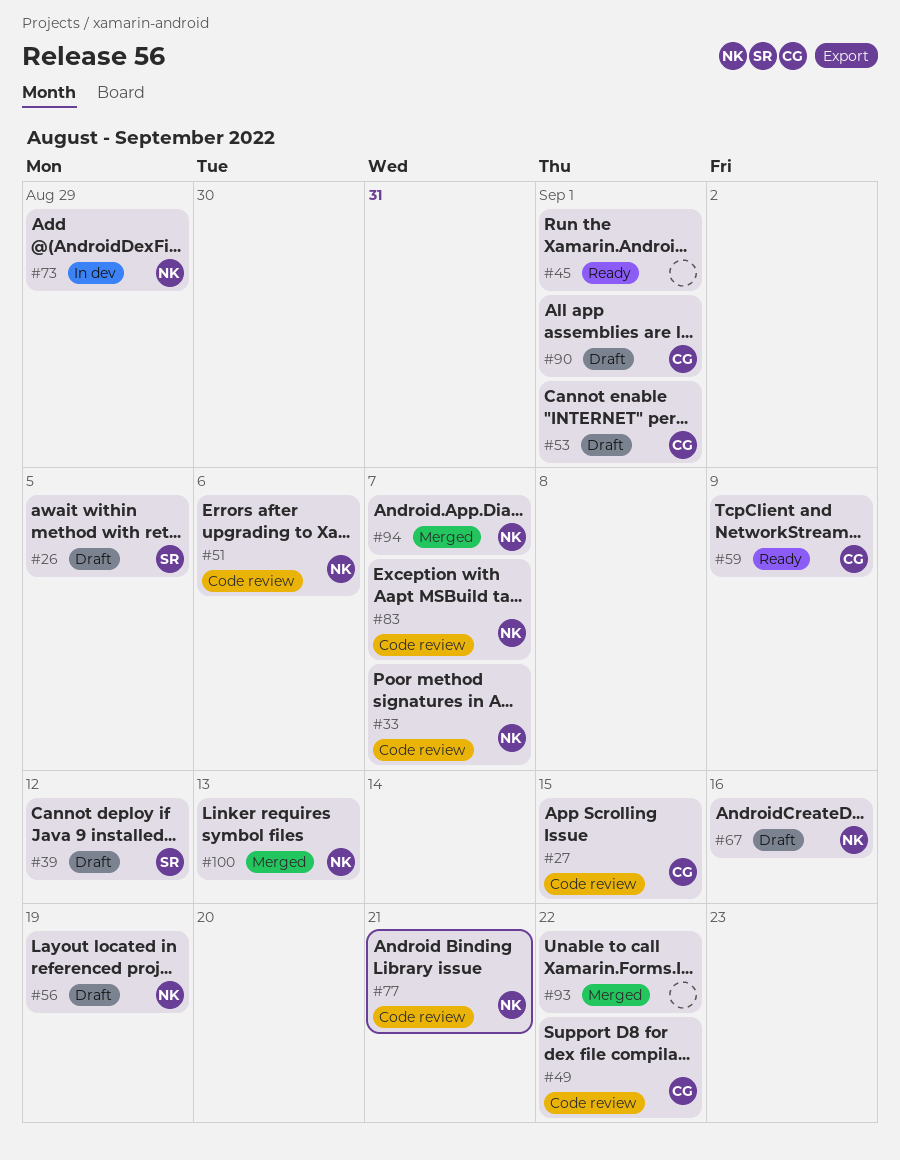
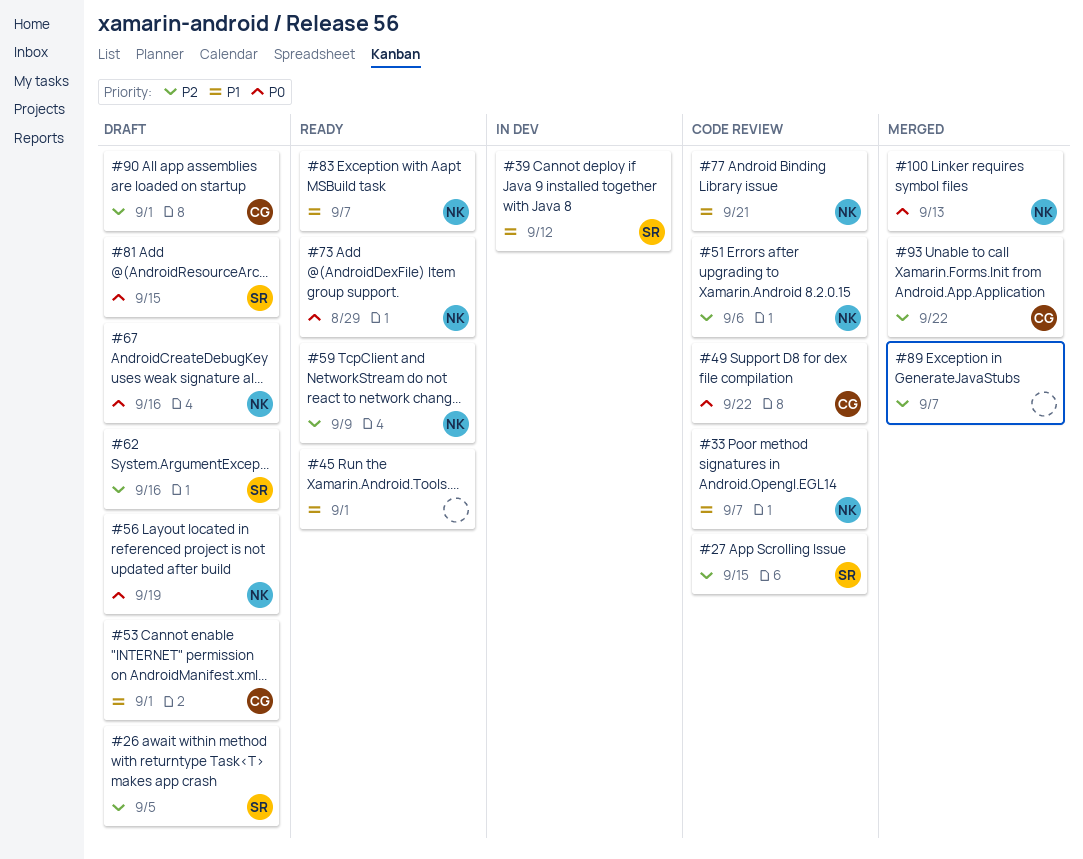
#27, owner: CG -> SR
#39, status: Draft -> In dev
#59, owner: CG -> NK
#62: none -> present
#73, status: In dev -> Ready
#81: none -> present
#83, status: Code review -> Ready
#89: none -> present
#93, owner: none -> CG
#94: present -> none

